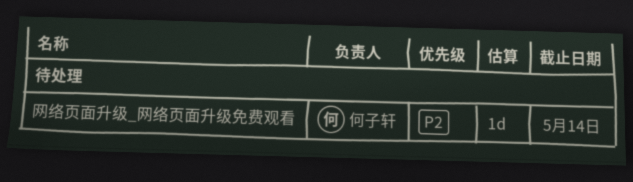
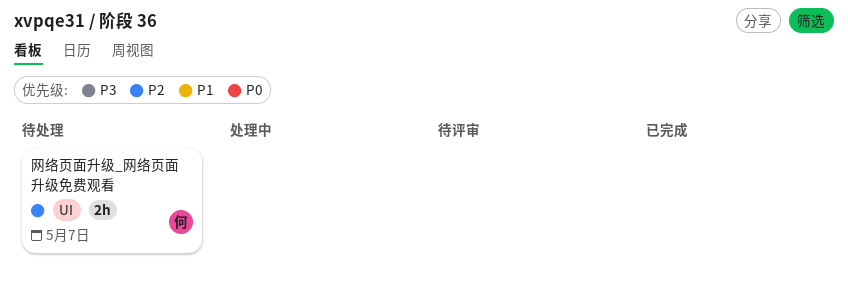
网络页面升级_网络页面升级免费观看, estimate: 1d -> 2h
网络页面升级_网络页面升级免费观看, due: May 14 -> May 7

